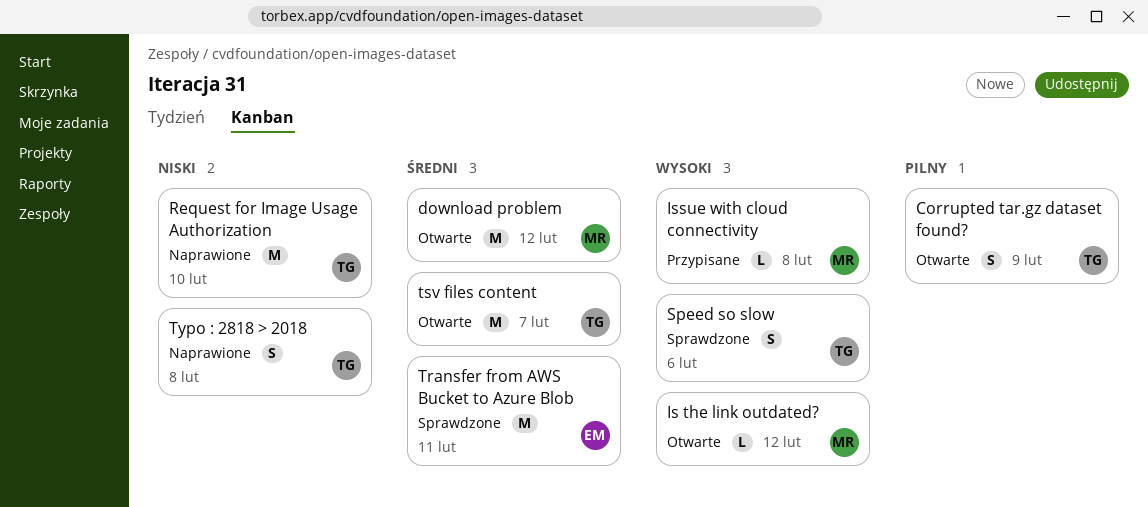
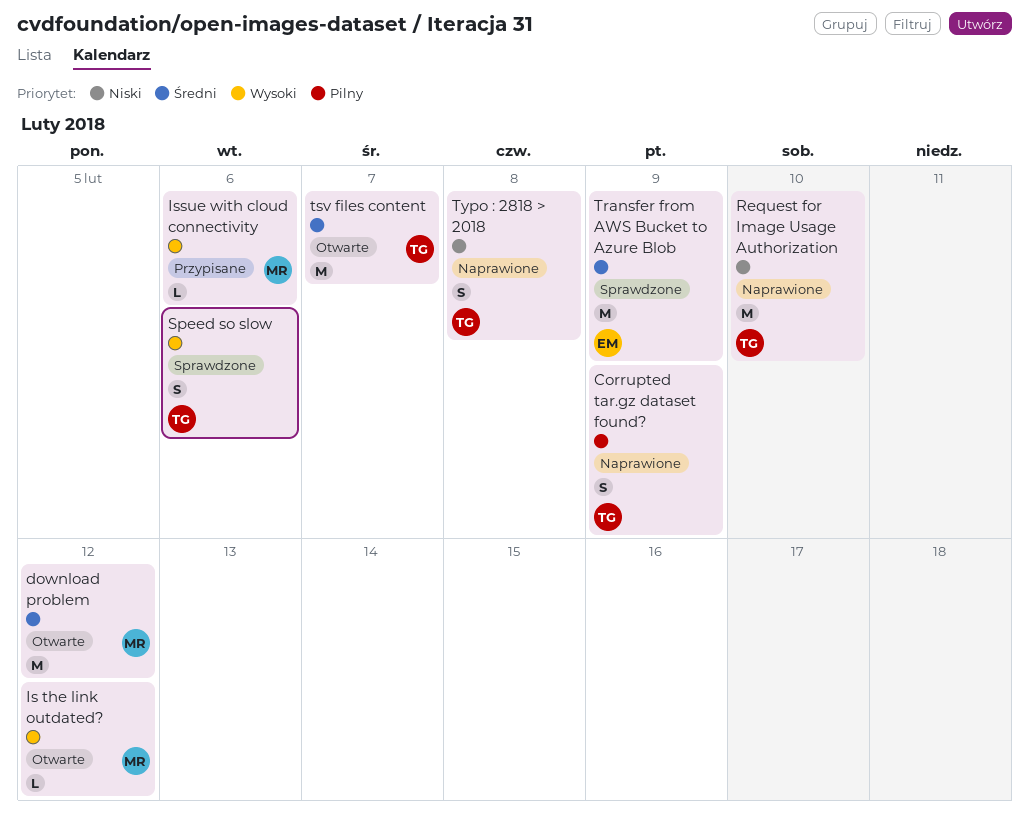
Corrupted tar.gz dataset found?, status: Otwarte -> Naprawione
Issue with cloud connectivity, due: Feb 8 -> Feb 6
Transfer from AWS Bucket to Azure Blob, due: Feb 11 -> Feb 9

